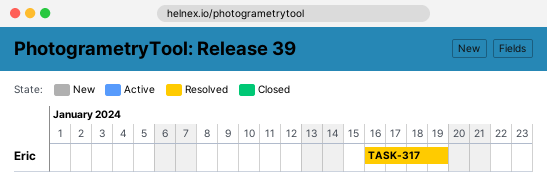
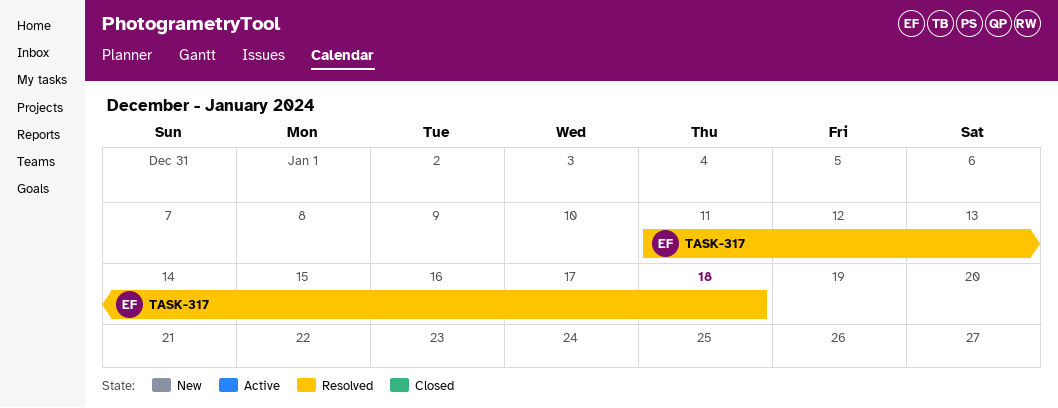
TASK-317, start: Jan 16 -> Jan 11
TASK-317, due: Jan 19 -> Jan 18

